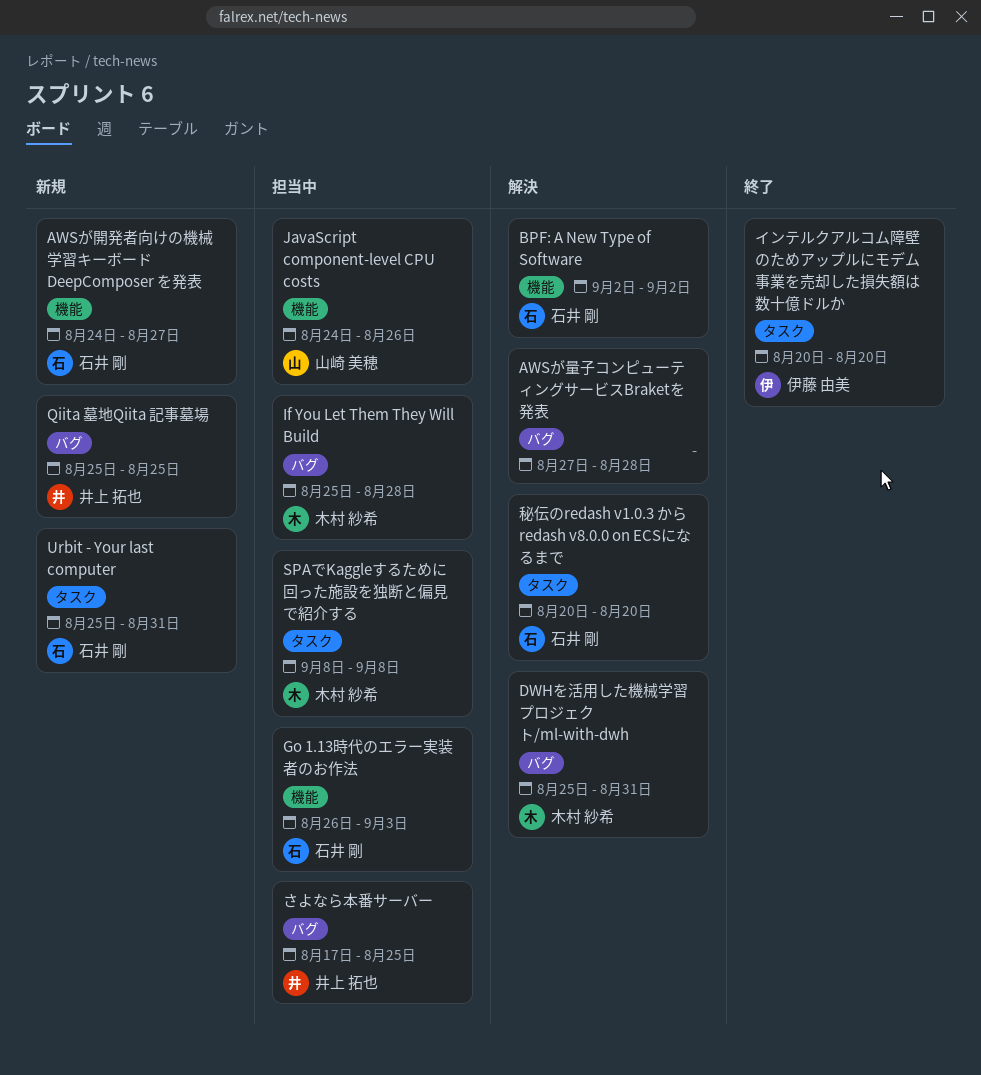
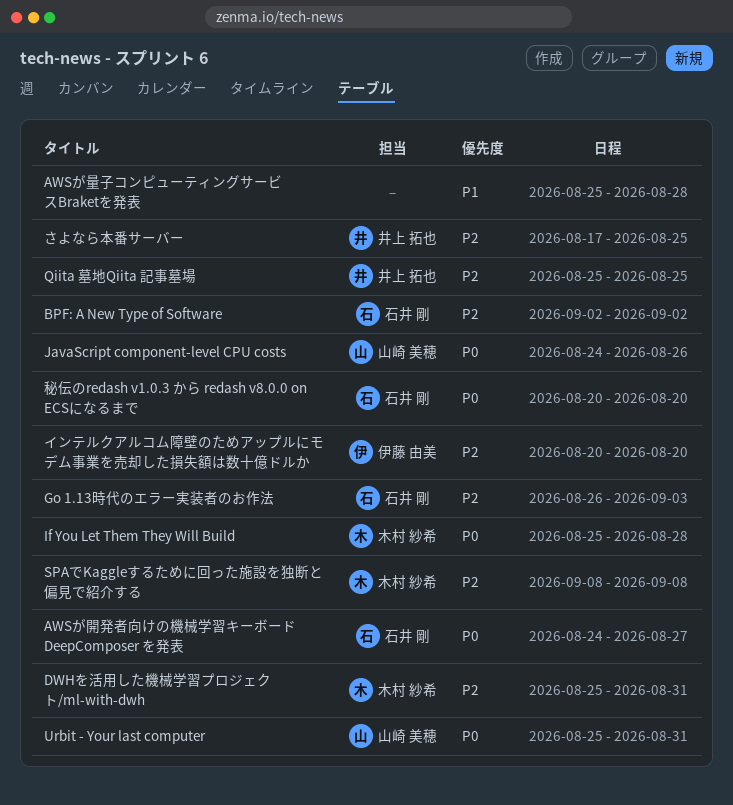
AWSが量子コンピューティングサービスBraketを発表, start: Aug 27 -> Aug 25
Urbit - Your last computer, owner: 石井 剛 -> 山崎 美穂

